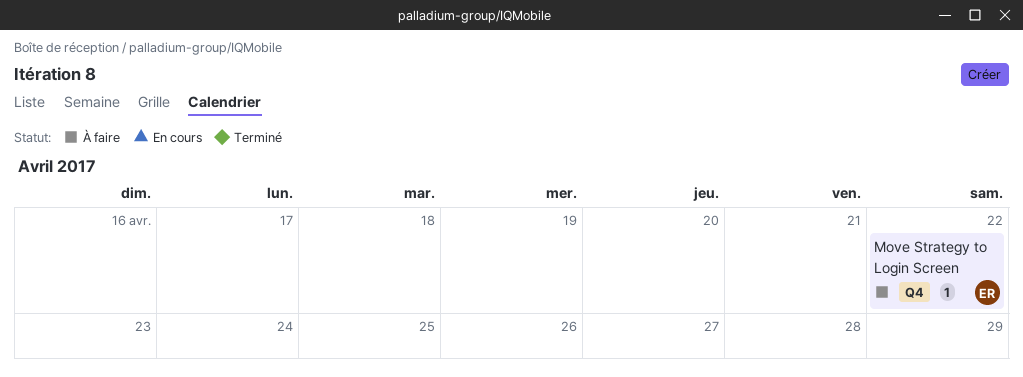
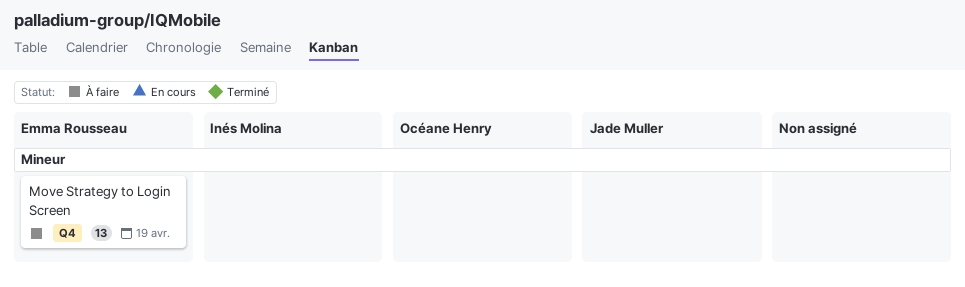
Move Strategy to Login Screen, estimate: 1 -> 13
Move Strategy to Login Screen, due: Apr 22 -> Apr 19

